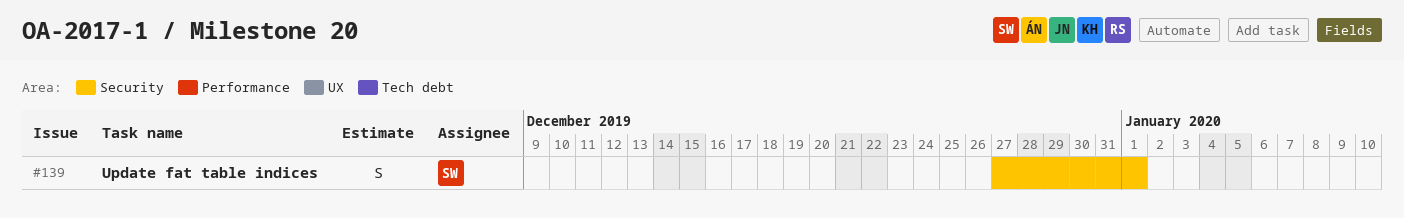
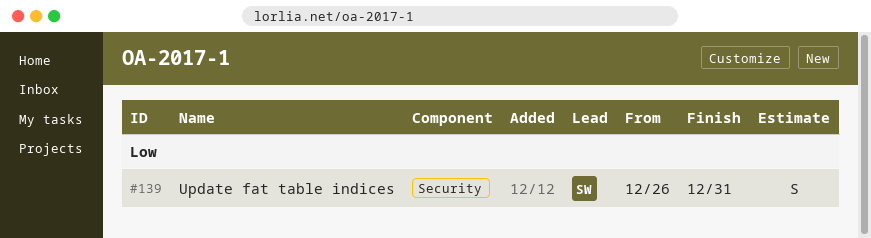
#139, start: Dec 27 -> Dec 26
#139, due: Jan 1 -> Dec 31

